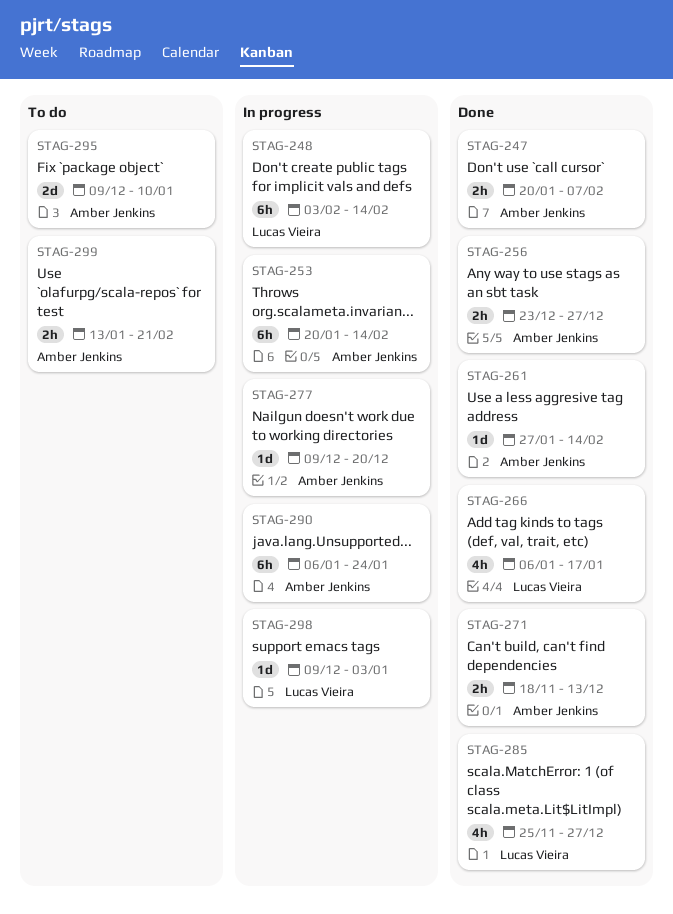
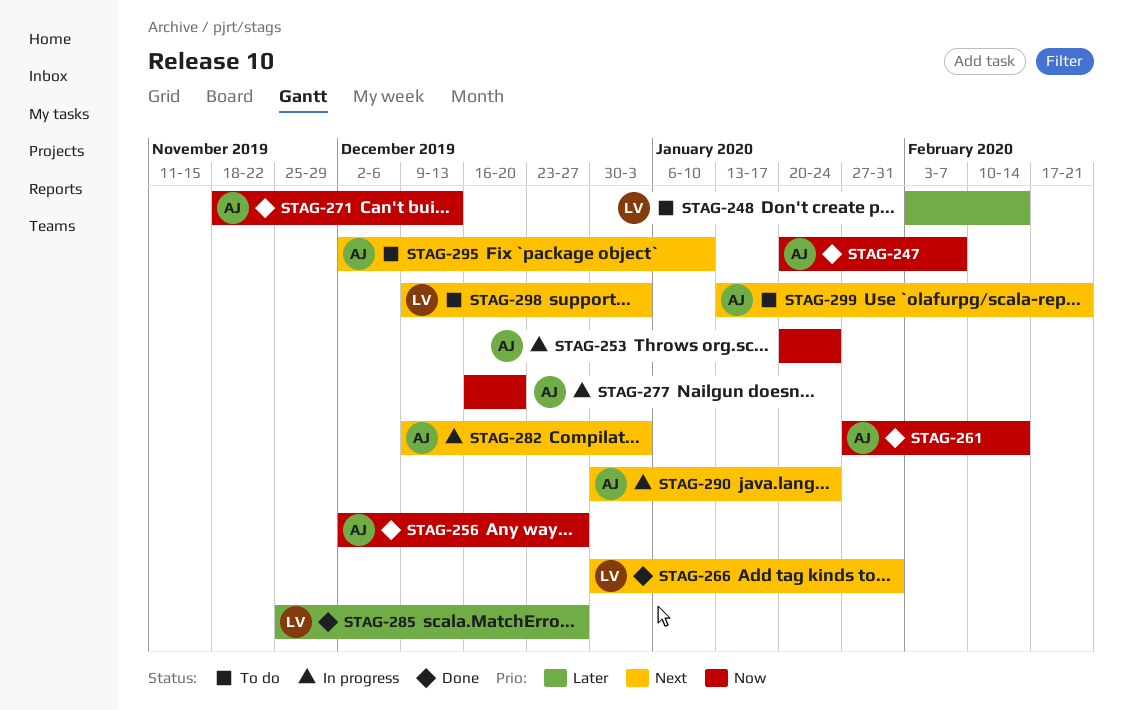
STAG-248, status: In progress -> To do
STAG-253, due: Feb 14 -> Jan 24
STAG-256, start: Dec 23 -> Dec 2
STAG-266, start: Jan 6 -> Dec 30
STAG-266, due: Jan 17 -> Jan 31
STAG-277, start: Dec 9 -> Dec 16
STAG-282: none -> present
STAG-290, start: Jan 6 -> Dec 30
STAG-295, start: Dec 9 -> Dec 2
STAG-298, status: In progress -> To do

